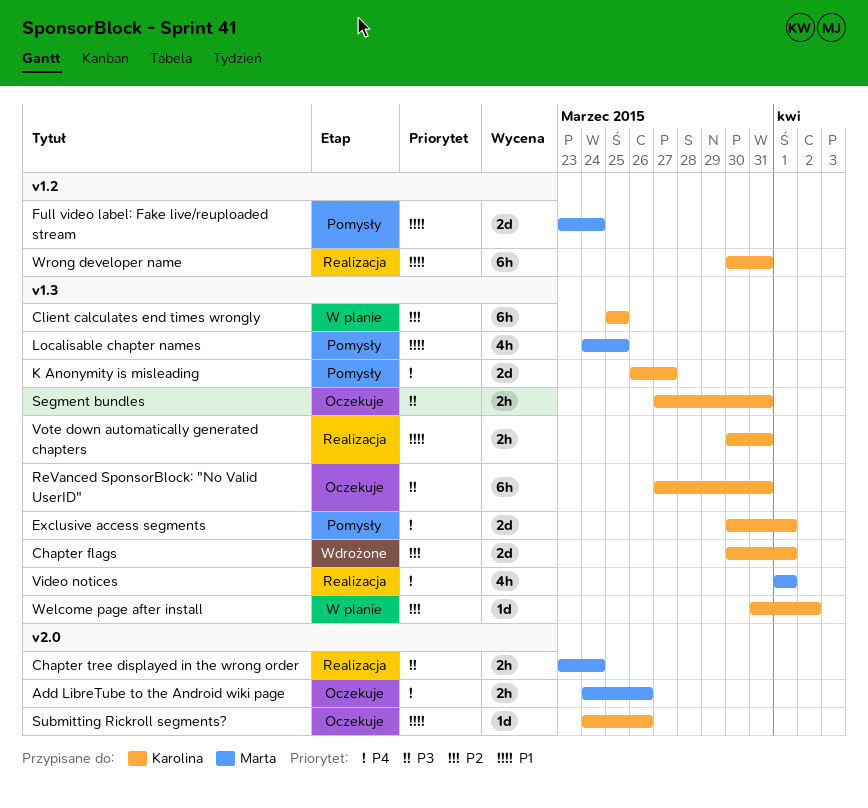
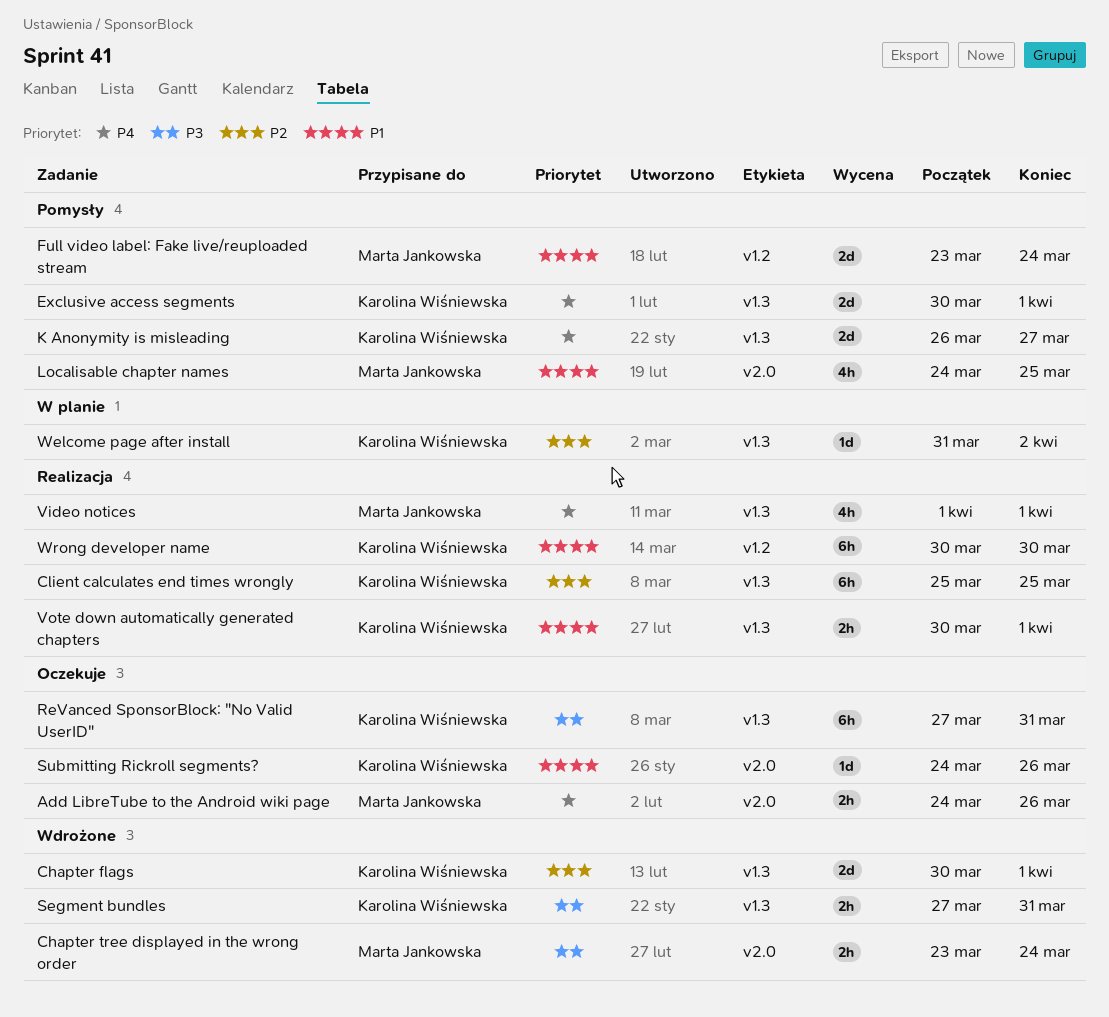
Chapter tree displayed in the wrong order, status: Realizacja -> Wdrożone
Client calculates end times wrongly, status: W planie -> Realizacja
Localisable chapter names, label: v1.3 -> v2.0
Segment bundles, status: Oczekuje -> Wdrożone
Vote down automatically generated chapters, due: Mar 31 -> Apr 1
Wrong developer name, due: Mar 31 -> Mar 30

